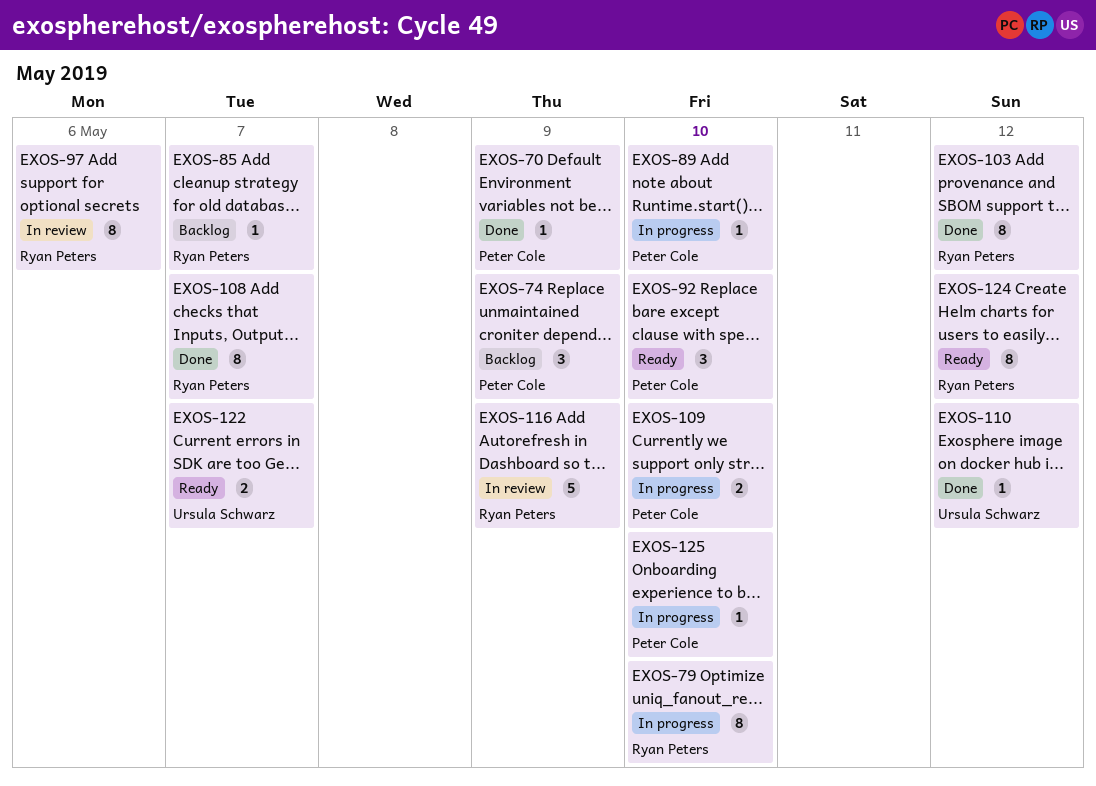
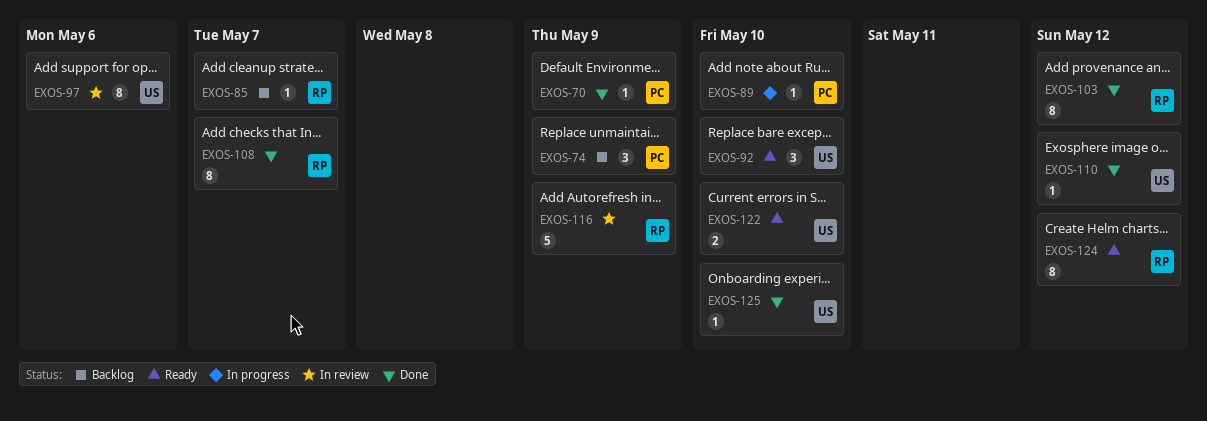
EXOS-79: present -> none
EXOS-92, owner: Peter Cole -> Ursula Schwarz
EXOS-97, owner: Ryan Peters -> Ursula Schwarz
EXOS-109: present -> none
EXOS-122, due: May 7 -> May 10
EXOS-125, status: In progress -> Done
EXOS-125, owner: Peter Cole -> Ursula Schwarz

